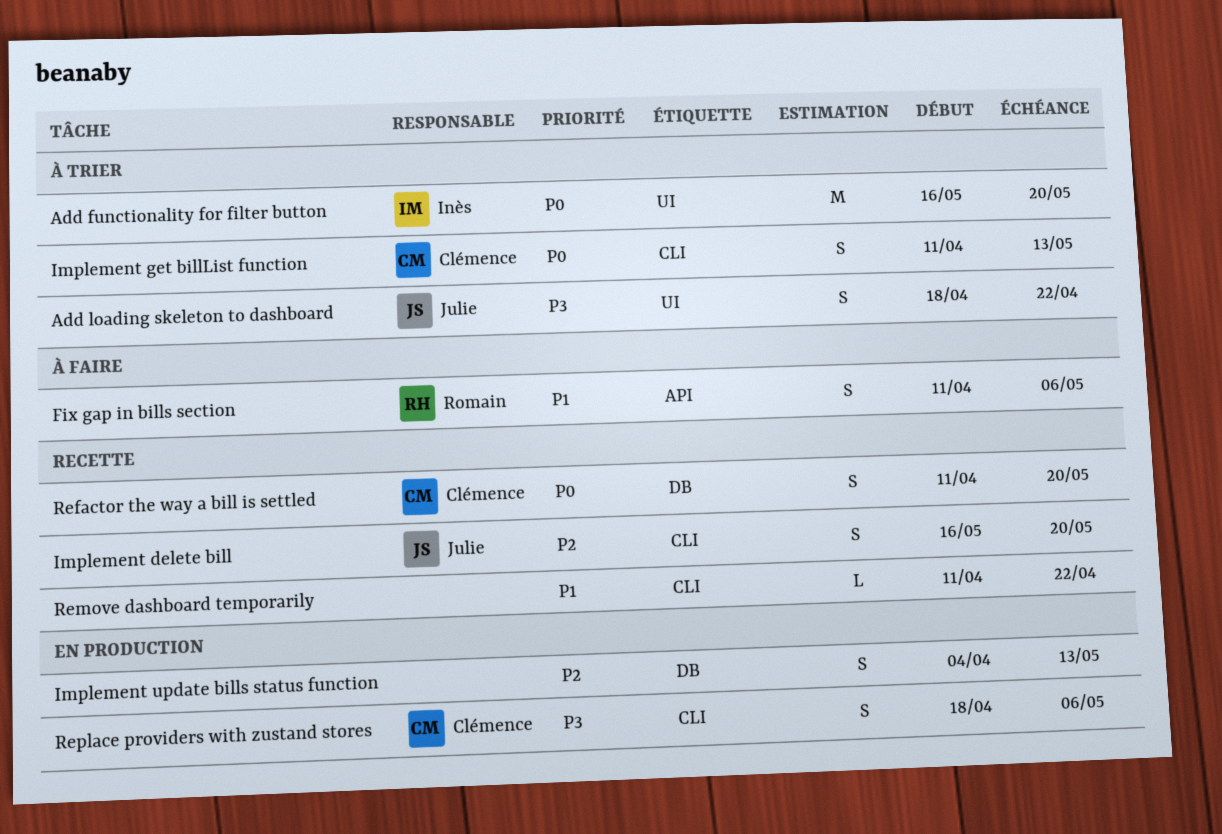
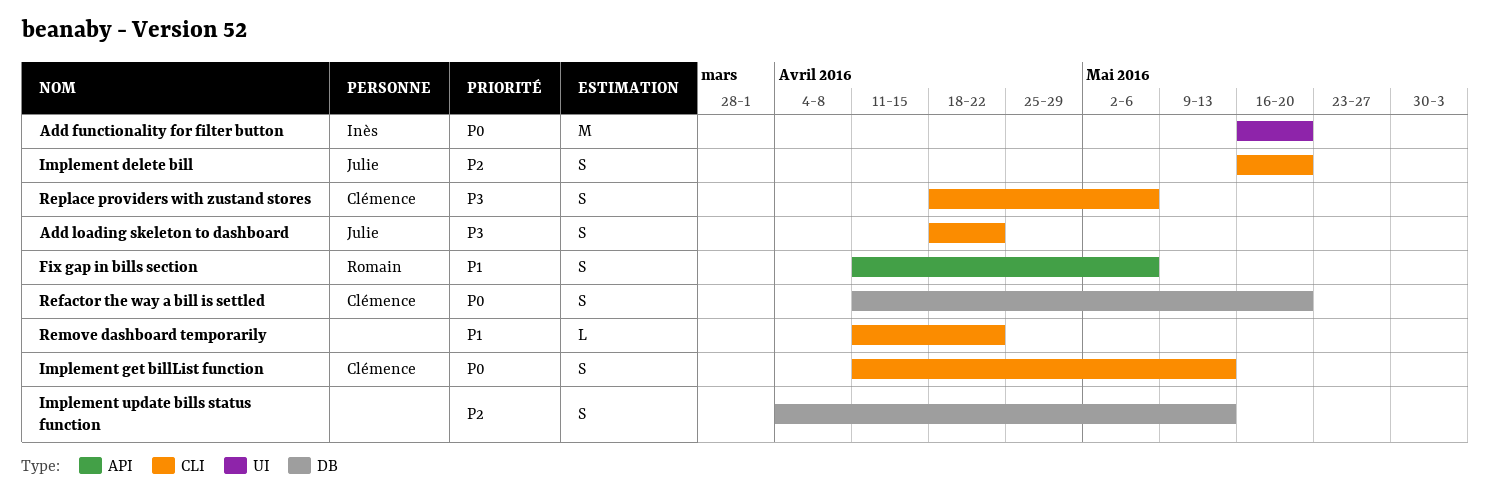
Add loading skeleton to dashboard, label: UI -> CLI

